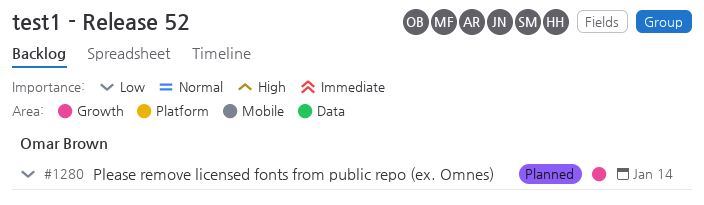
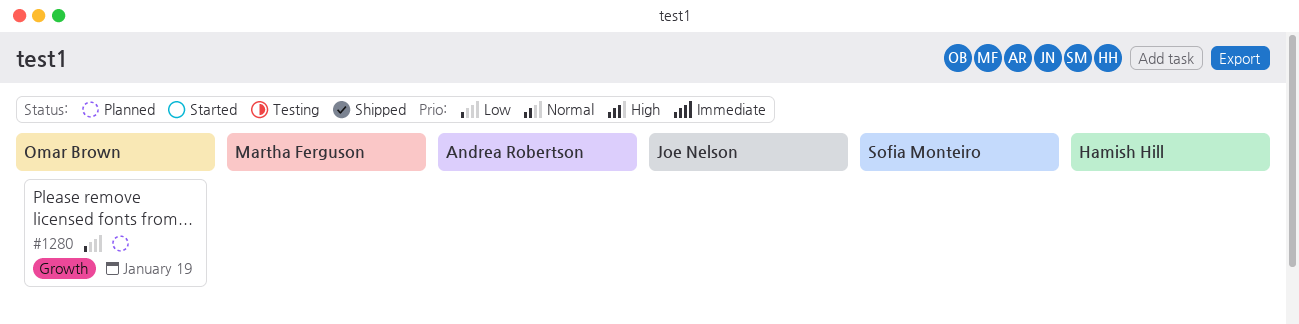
#1280, due: Jan 14 -> Jan 19

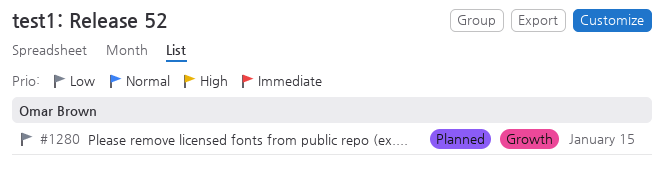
#1280, due: Jan 19 -> Jan 15

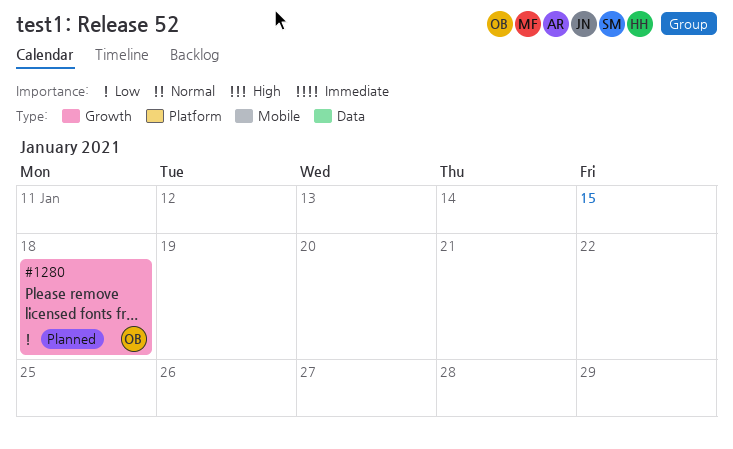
#1280, due: Jan 15 -> Jan 18

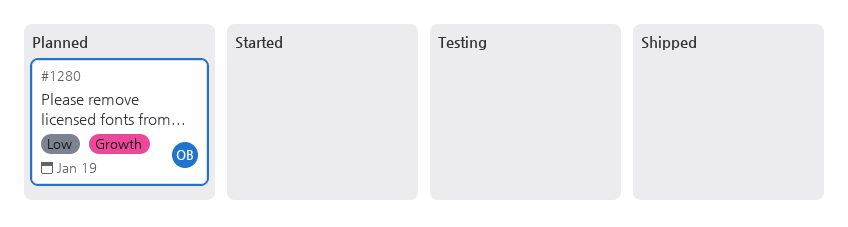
#1280, due: Jan 18 -> Jan 19

